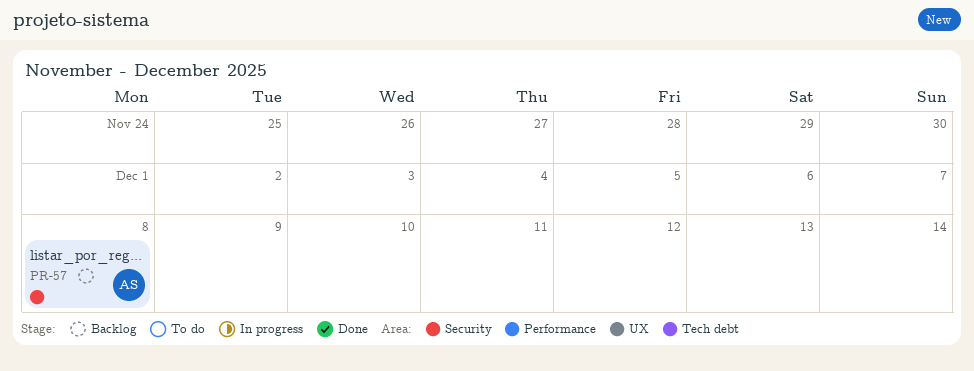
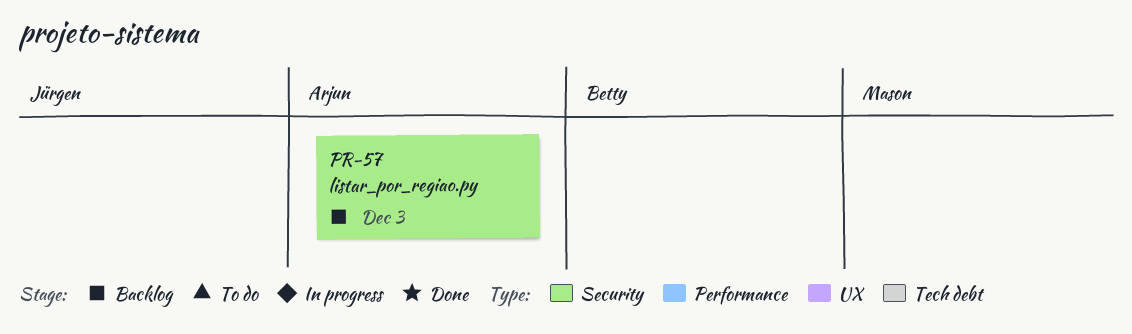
PR-57, due: Dec 8 -> Dec 3

